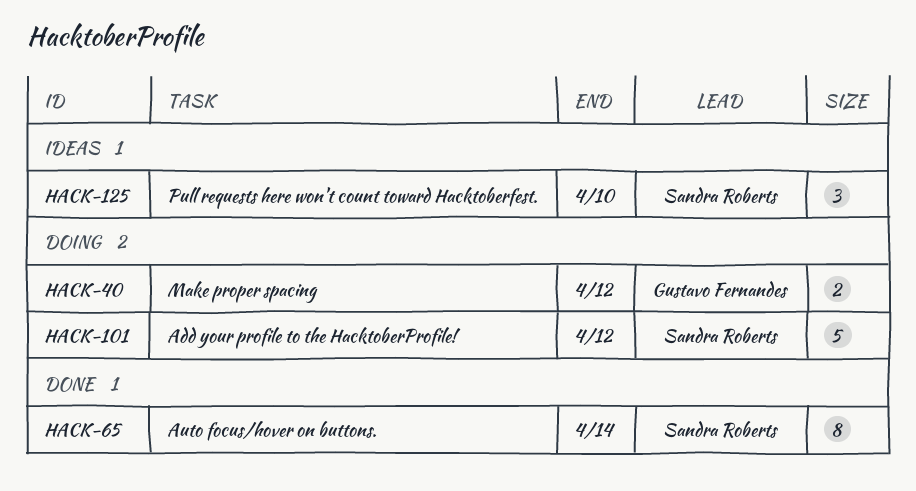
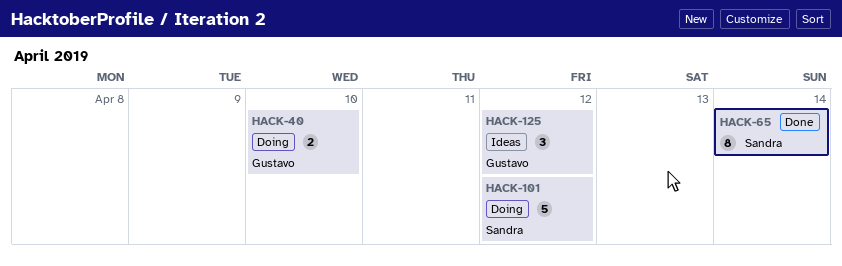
HACK-40, due: Apr 12 -> Apr 10
HACK-125, owner: Sandra Roberts -> Gustavo Fernandes
HACK-125, due: Apr 10 -> Apr 12

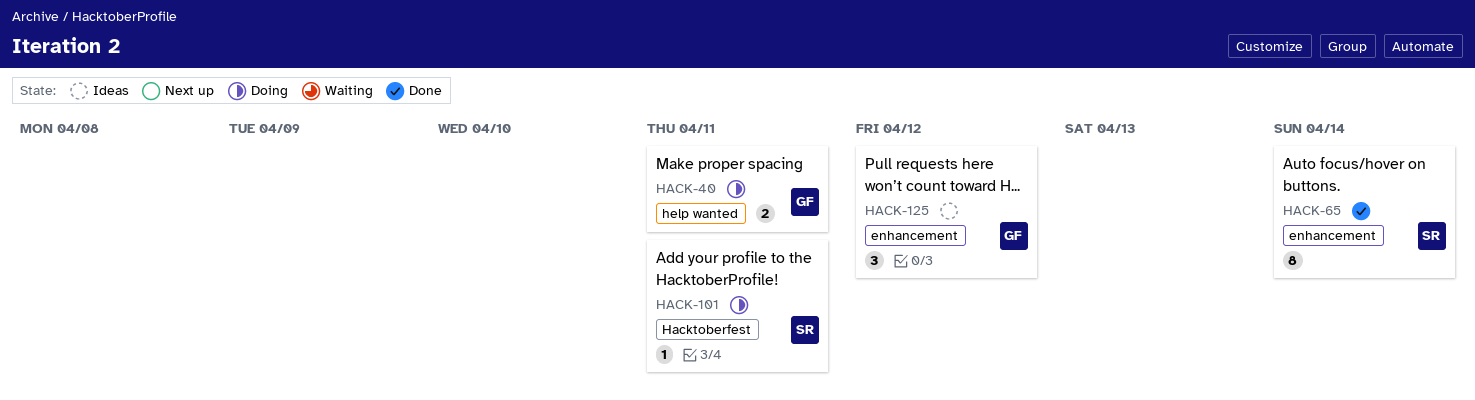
HACK-40, due: Apr 10 -> Apr 11
HACK-101, estimate: 5 -> 1
HACK-101, due: Apr 12 -> Apr 11

